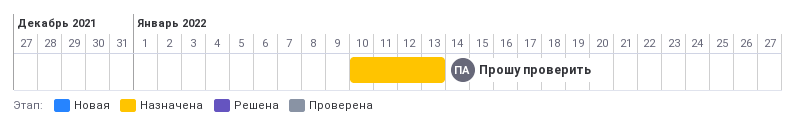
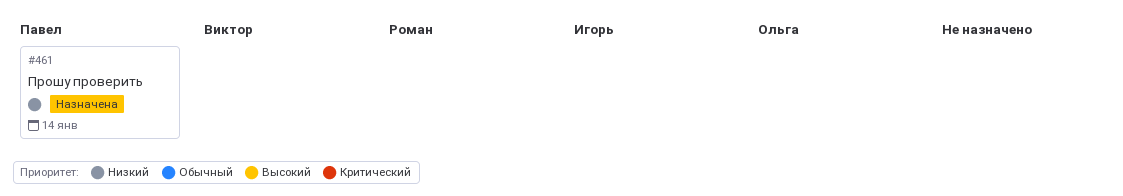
Прошу проверить, due: Jan 13 -> Jan 14

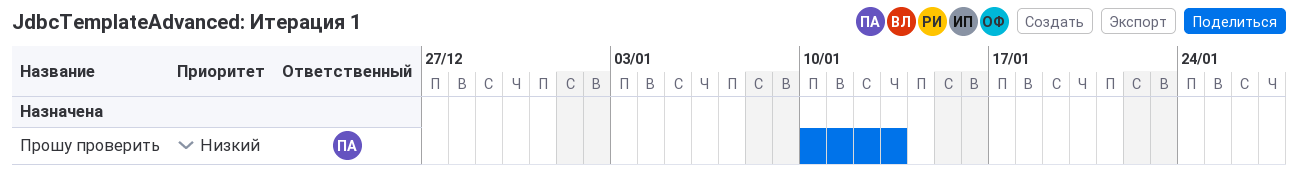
Прошу проверить, due: Jan 14 -> Jan 13

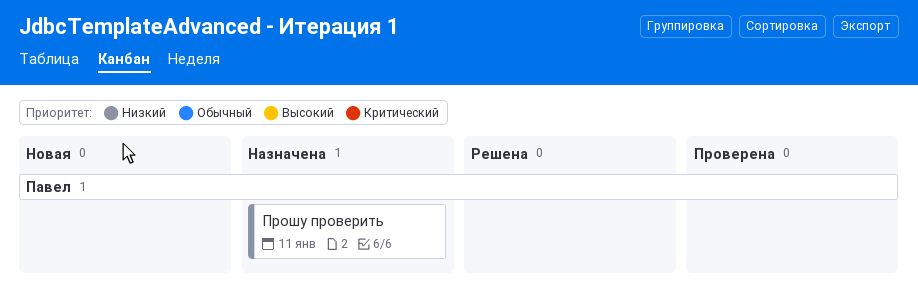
Прошу проверить, due: Jan 13 -> Jan 11

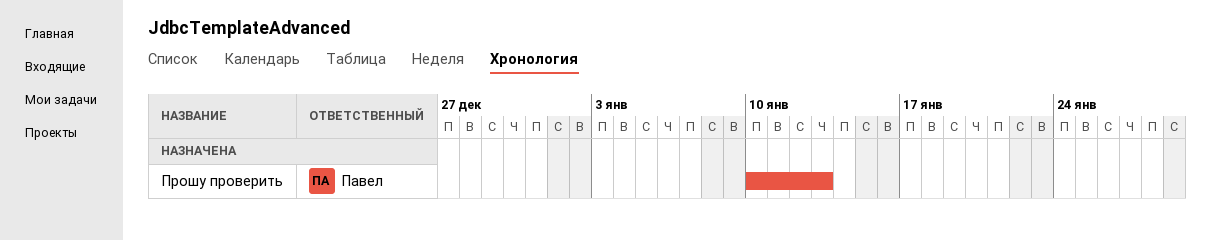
Прошу проверить, due: Jan 11 -> Jan 13

